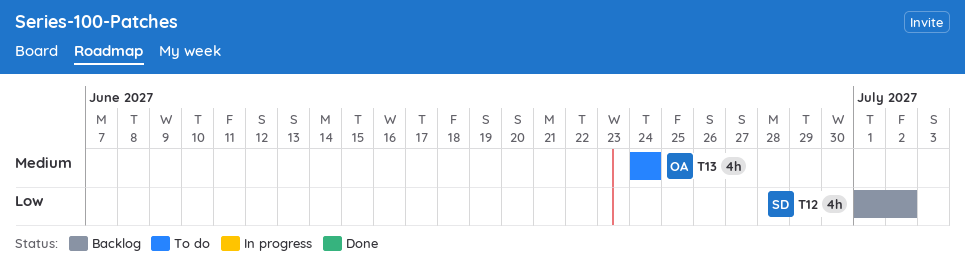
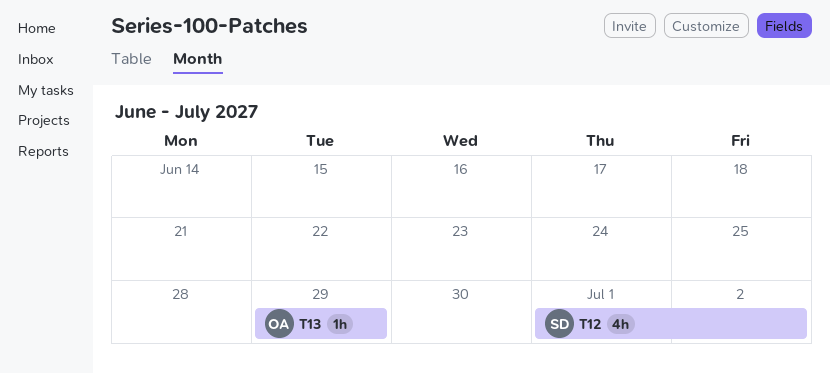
T13, estimate: 4h -> 1h
T13, start: Jun 24 -> Jun 29
T13, due: Jun 24 -> Jun 29

